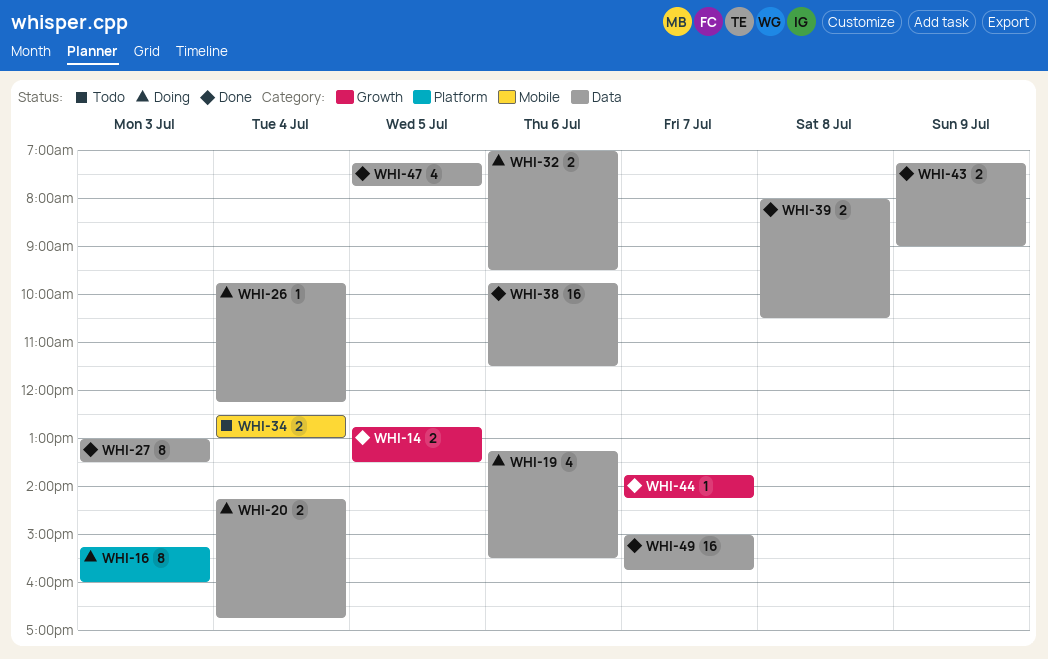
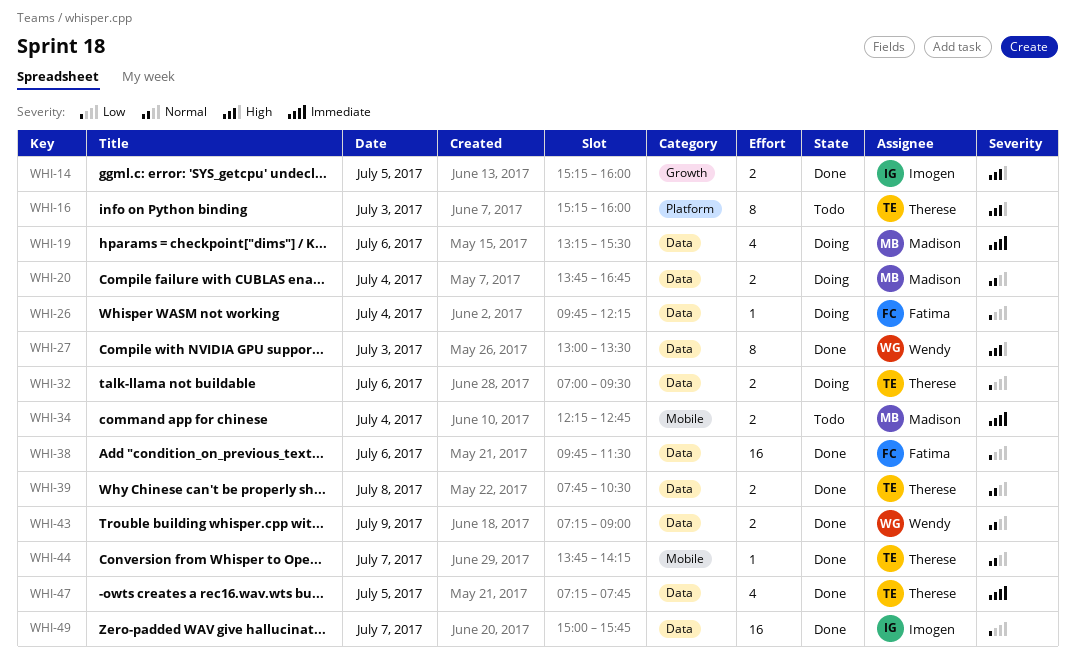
WHI-14, begins: 12:45 -> 15:15
WHI-14, ends: 13:30 -> 16:00
WHI-16, status: Doing -> Todo
WHI-20, begins: 14:15 -> 13:45
WHI-34, begins: 12:30 -> 12:15
WHI-34, ends: 13:00 -> 12:45
WHI-39, begins: 08:00 -> 07:45
WHI-44, label: Growth -> Mobile

